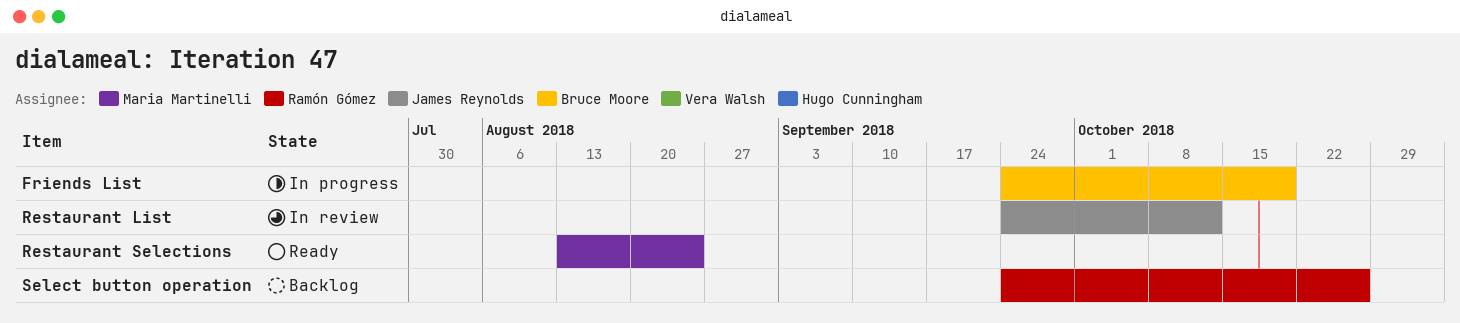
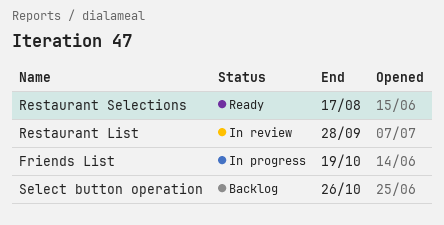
Restaurant List, due: Oct 12 -> Sep 28
Restaurant Selections, due: Aug 24 -> Aug 17

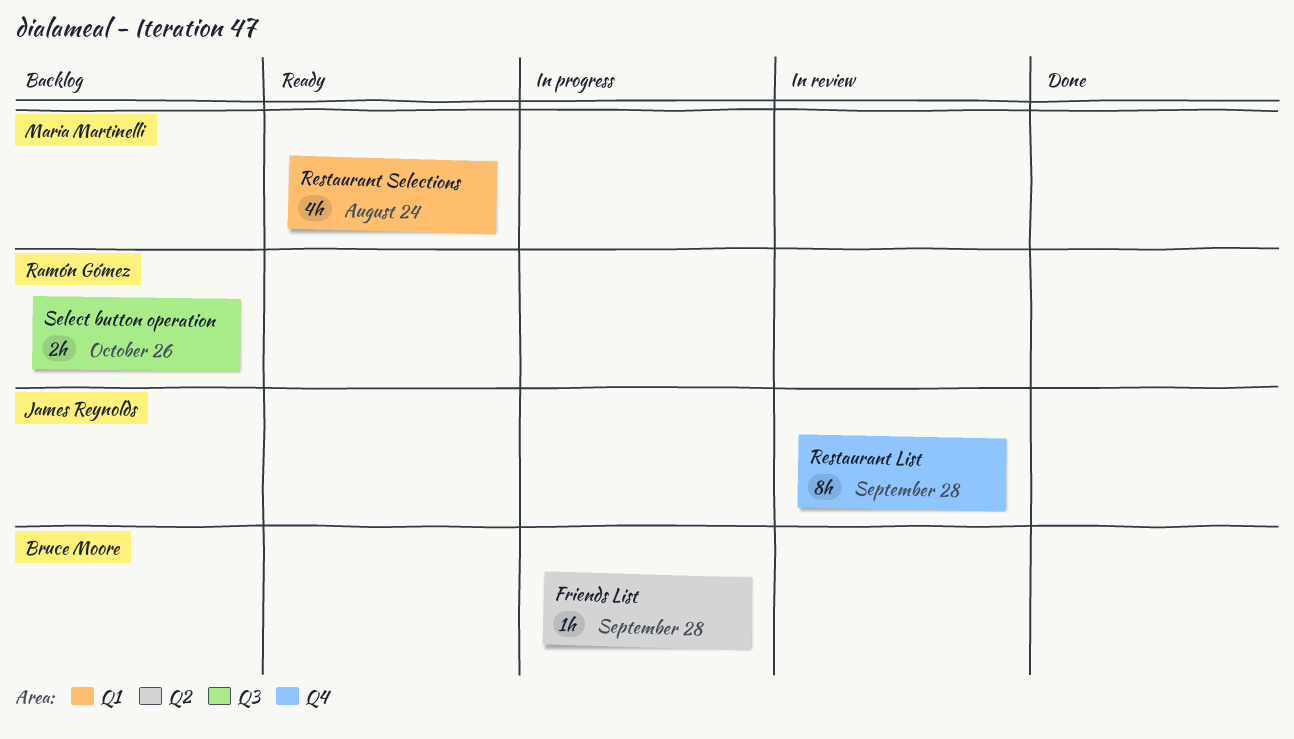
Friends List, due: Oct 19 -> Sep 28
Restaurant Selections, due: Aug 17 -> Aug 24

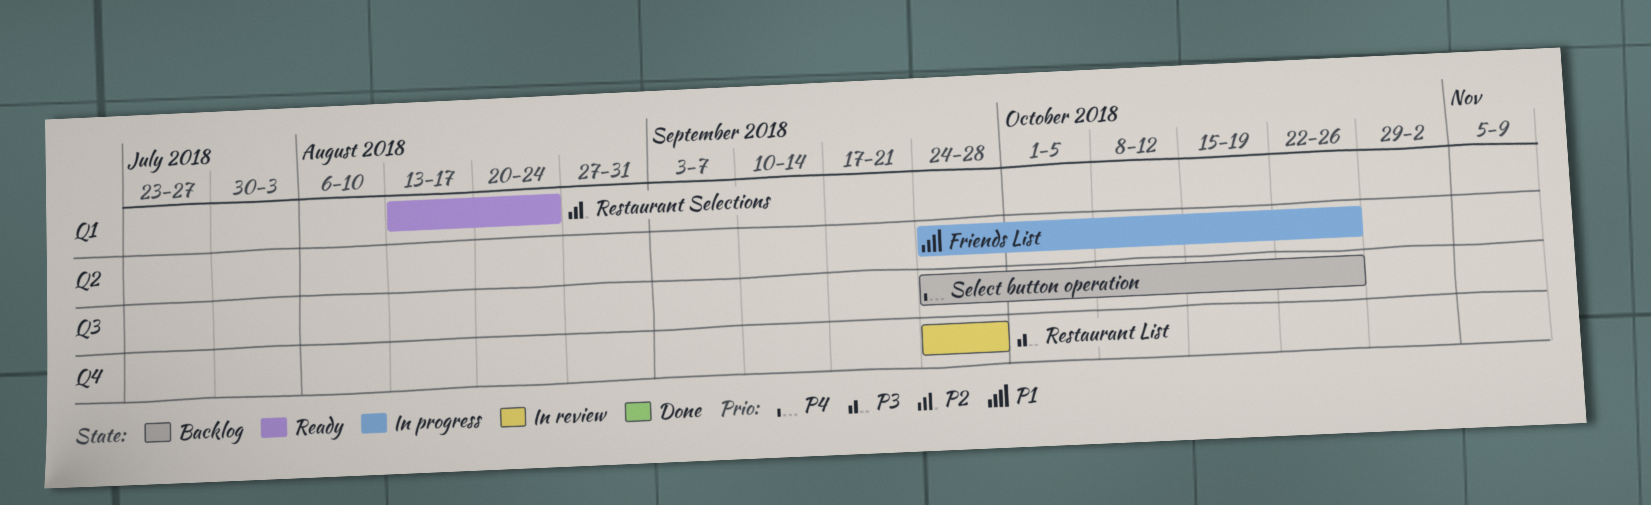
Friends List, due: Sep 28 -> Oct 26

